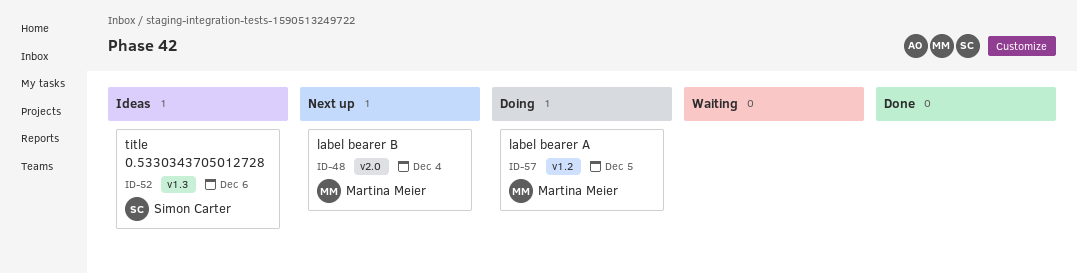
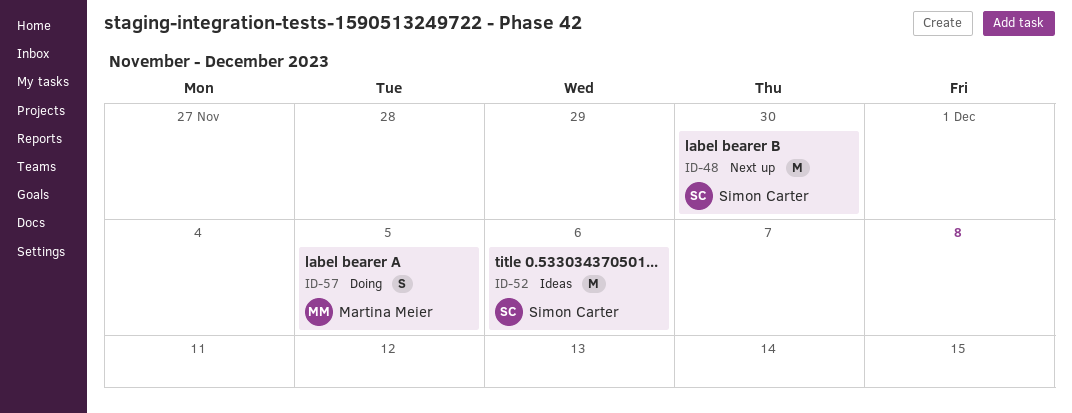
ID-48, owner: Martina Meier -> Simon Carter
ID-48, due: Dec 4 -> Nov 30

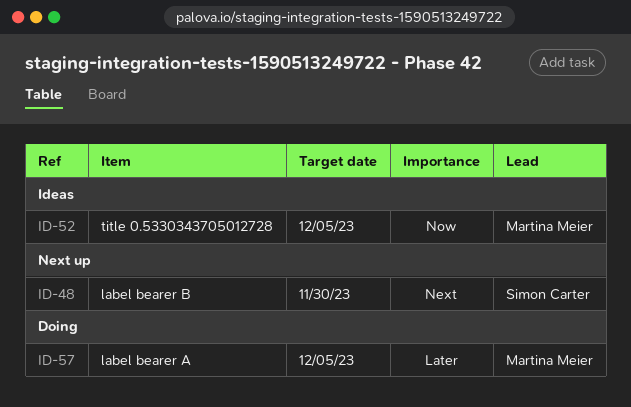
ID-52, owner: Simon Carter -> Martina Meier
ID-52, due: Dec 6 -> Dec 5

